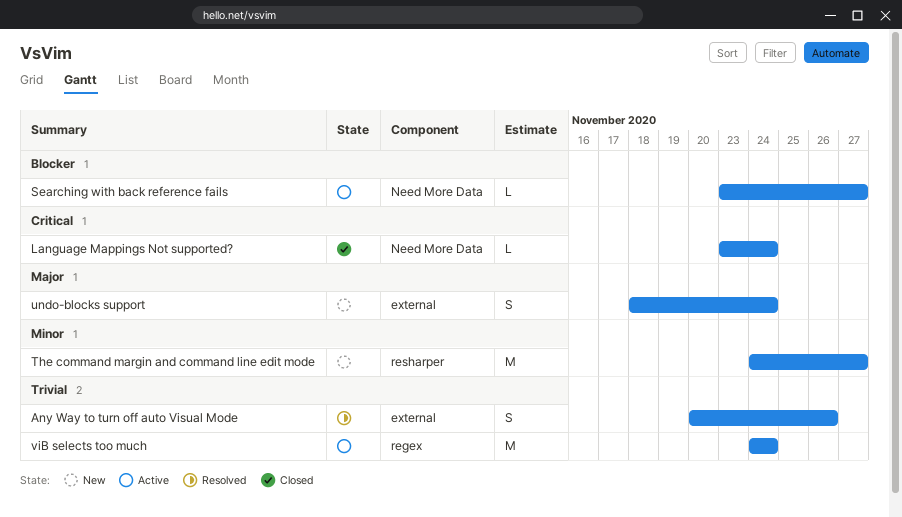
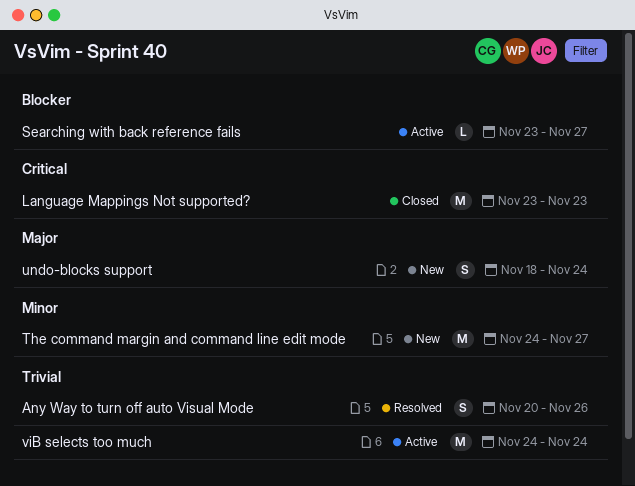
Language Mappings Not supported?, estimate: L -> M
Language Mappings Not supported?, due: Nov 24 -> Nov 23

